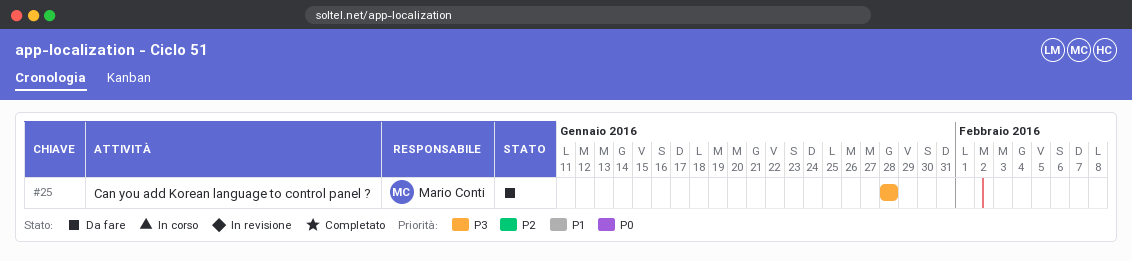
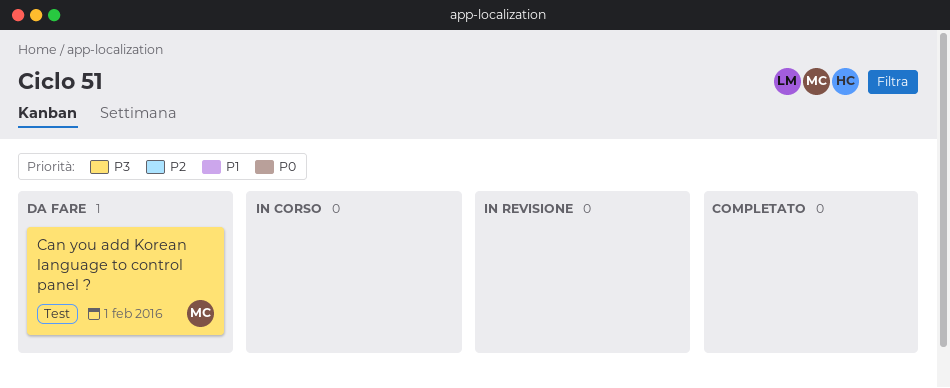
Can you add Korean language to control panel ?, due: Jan 28 -> Feb 1

